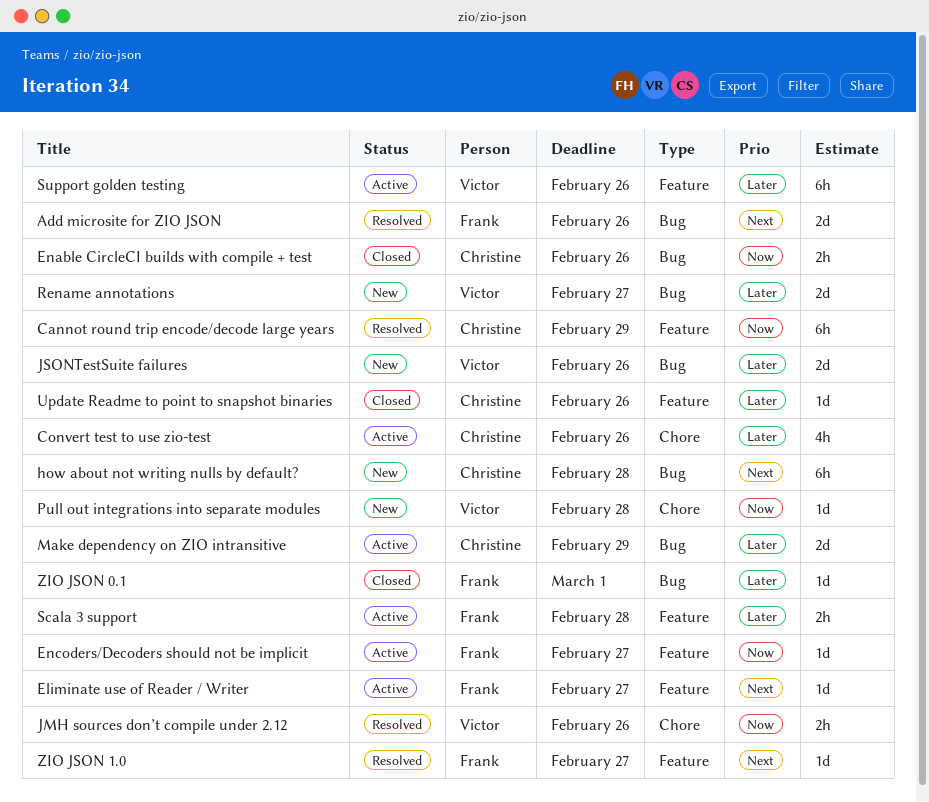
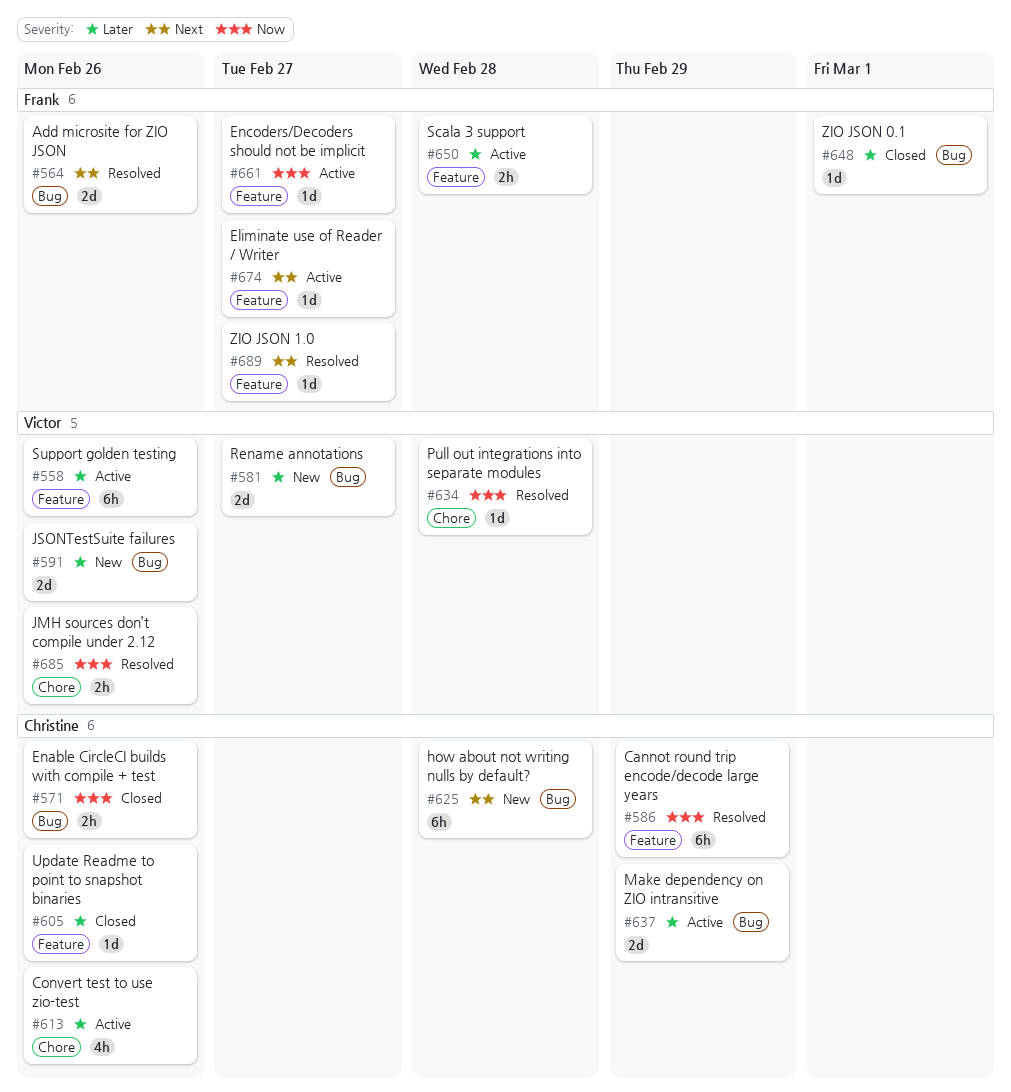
Pull out integrations into separate modules, status: New -> Resolved

